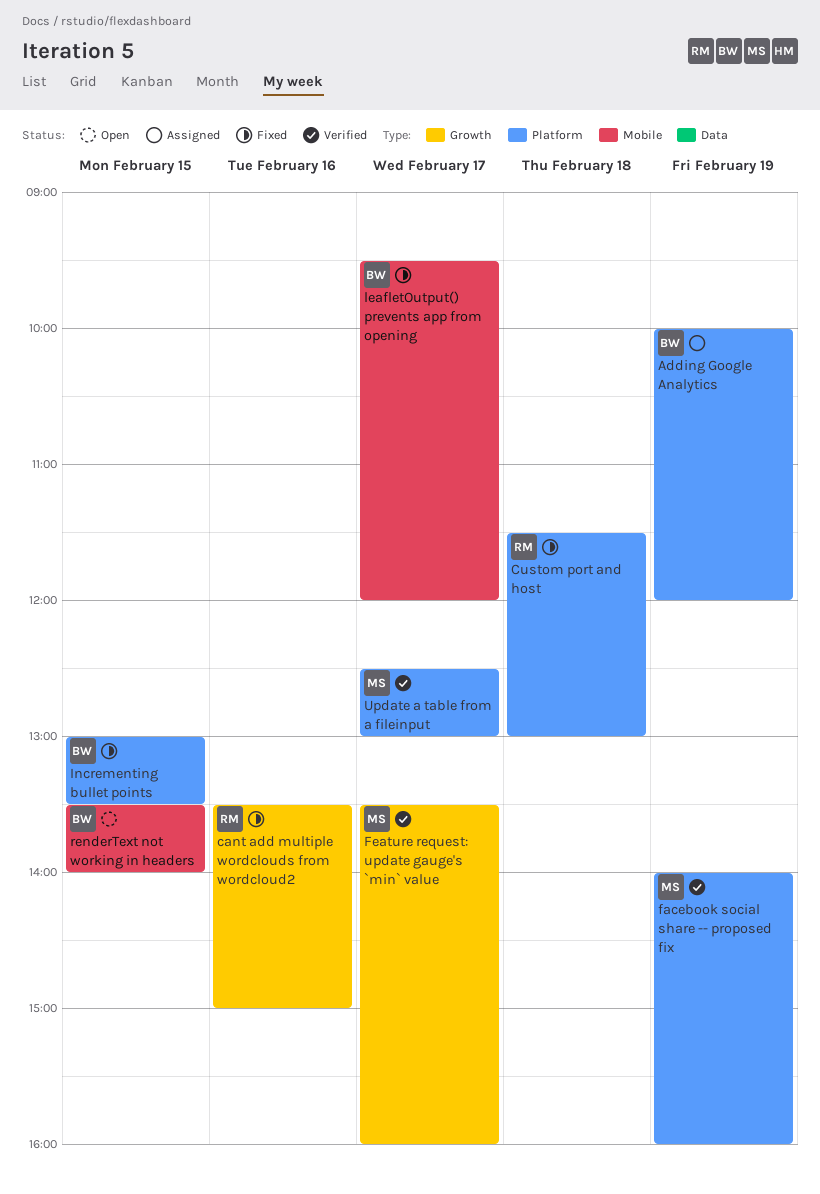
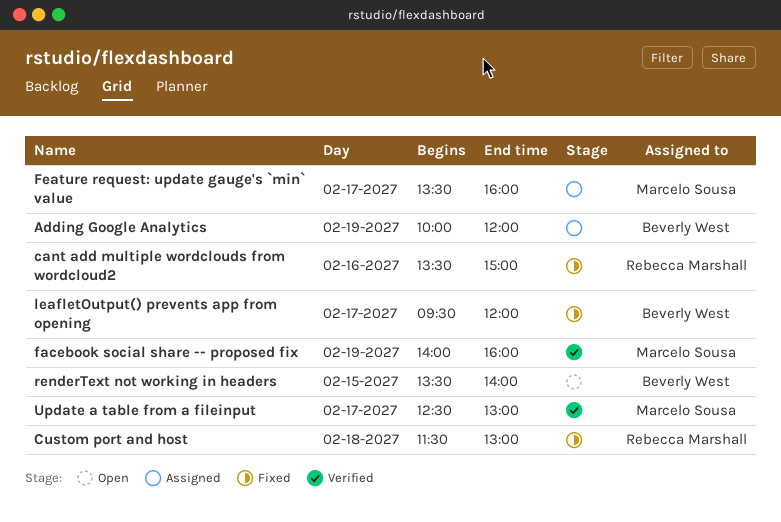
Feature request: update gauge's `min` value, status: Verified -> Assigned
Incrementing bullet points: present -> none

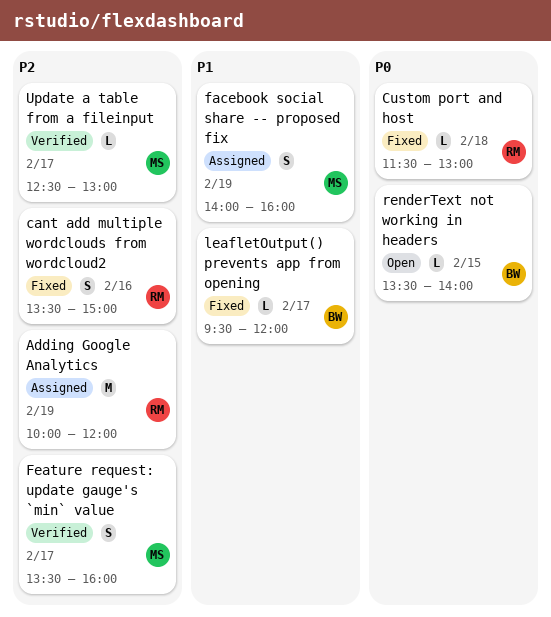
Adding Google Analytics, owner: Beverly West -> Rebecca Marshall
facebook social share -- proposed fix, status: Verified -> Assigned
Feature request: update gauge's `min` value, status: Assigned -> Verified

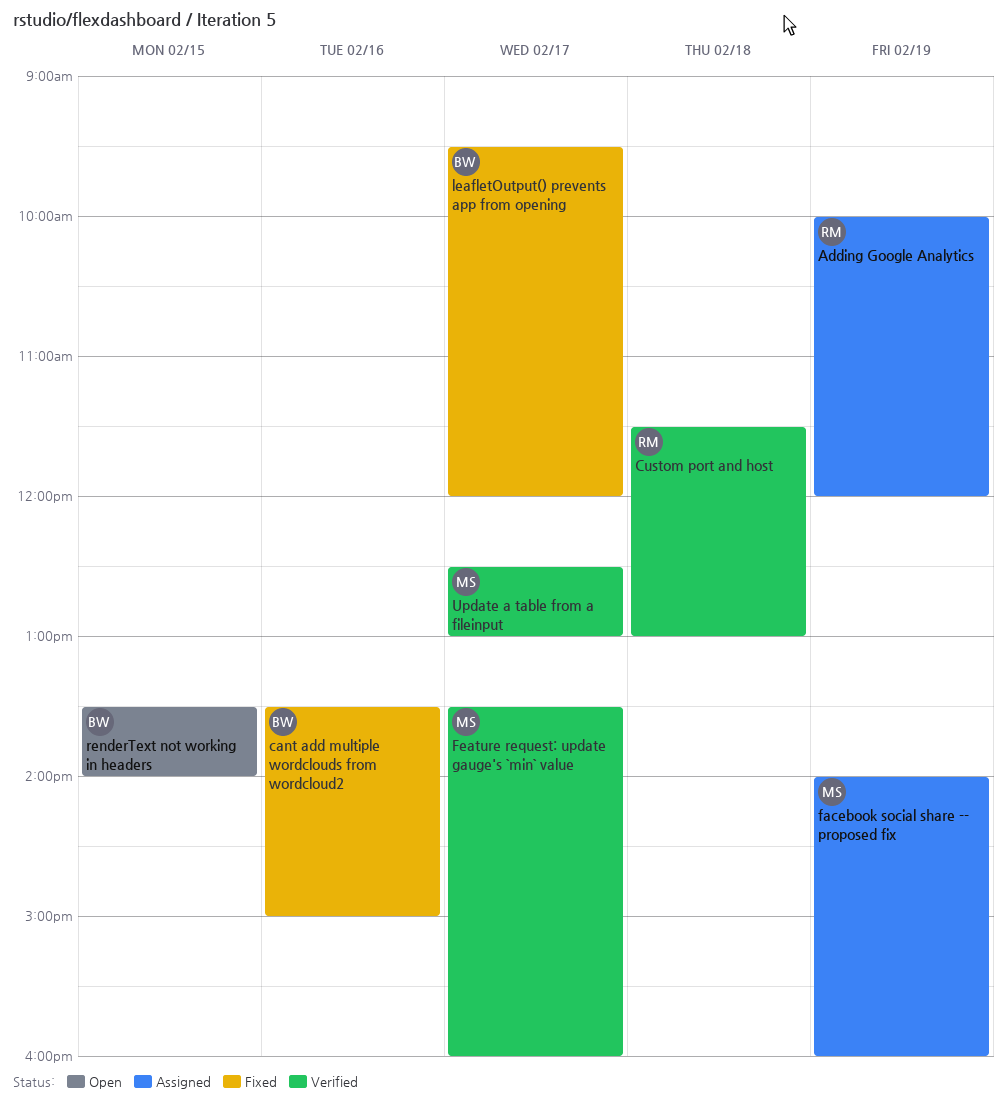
cant add multiple wordclouds from wordcloud2, owner: RM -> BW
Custom port and host, status: Fixed -> Verified

